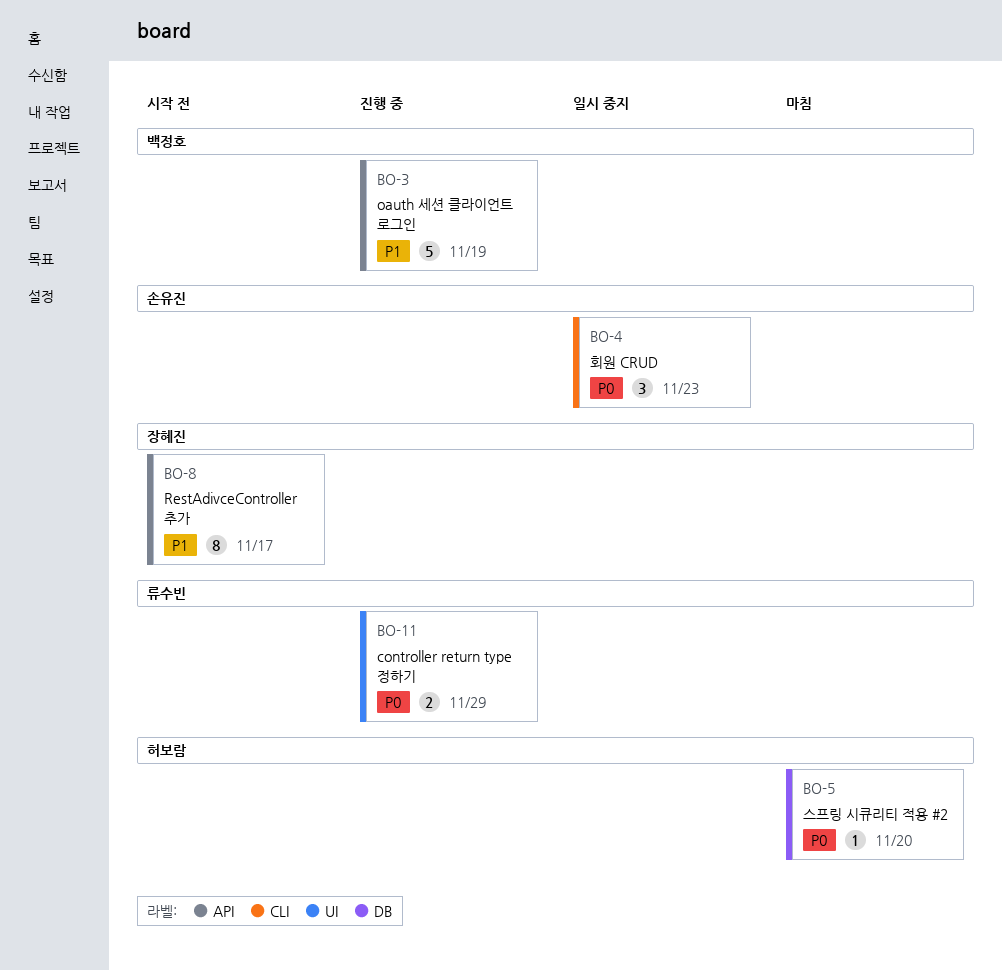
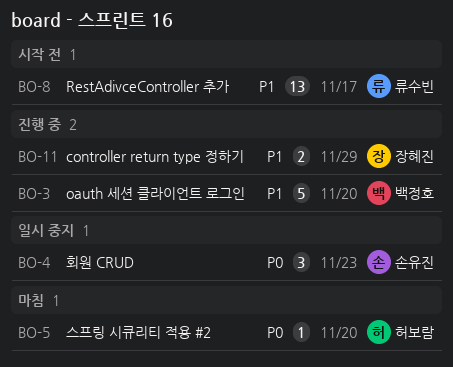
BO-3, due: Nov 19 -> Nov 20
BO-8, owner: 장혜진 -> 류수빈
BO-8, estimate: 8 -> 13
BO-11, owner: 류수빈 -> 장혜진
BO-11, priority: P0 -> P1

